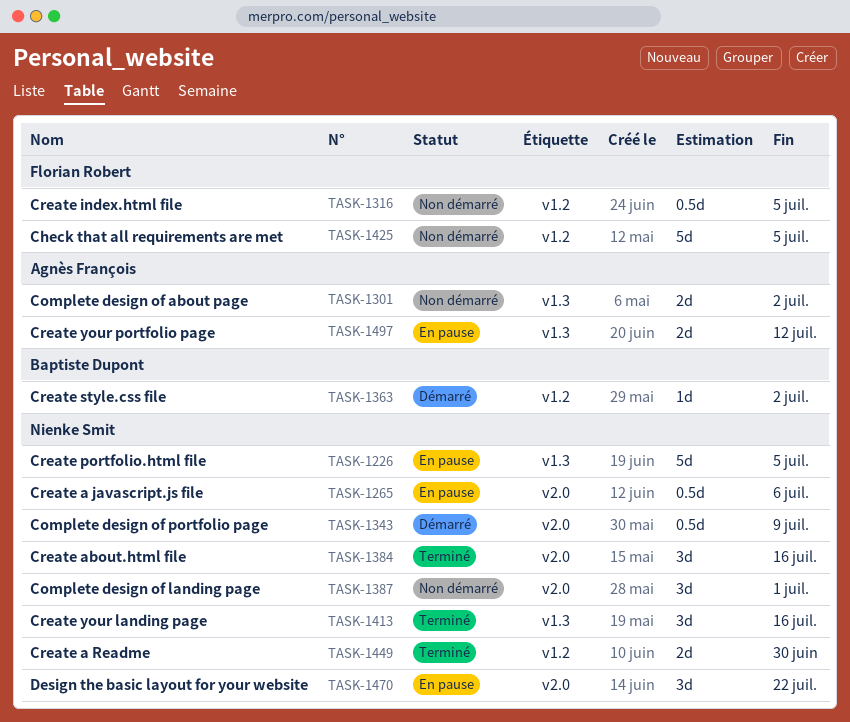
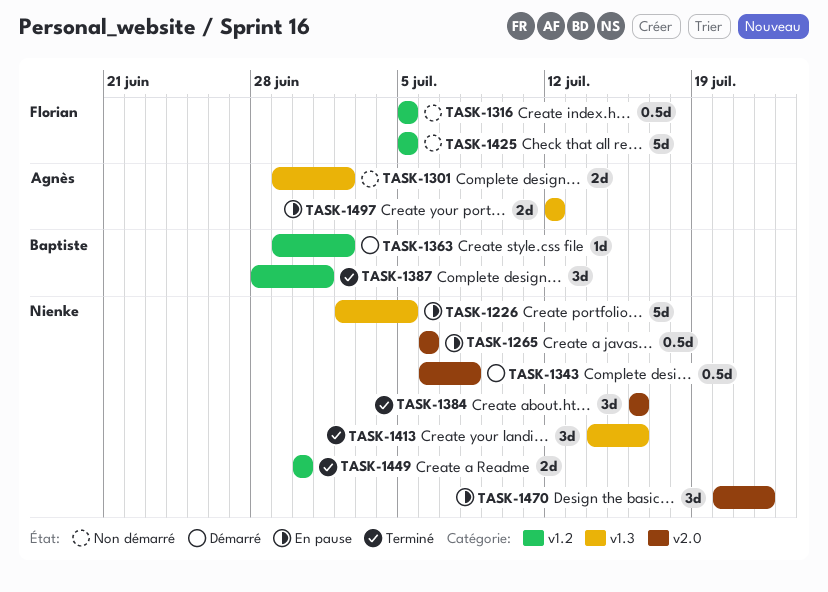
TASK-1343, due: Jul 9 -> Jul 8
TASK-1387, status: Non démarré -> Terminé
TASK-1387, owner: Nienke Smit -> Baptiste Dupont
TASK-1387, label: v2.0 -> v1.2

